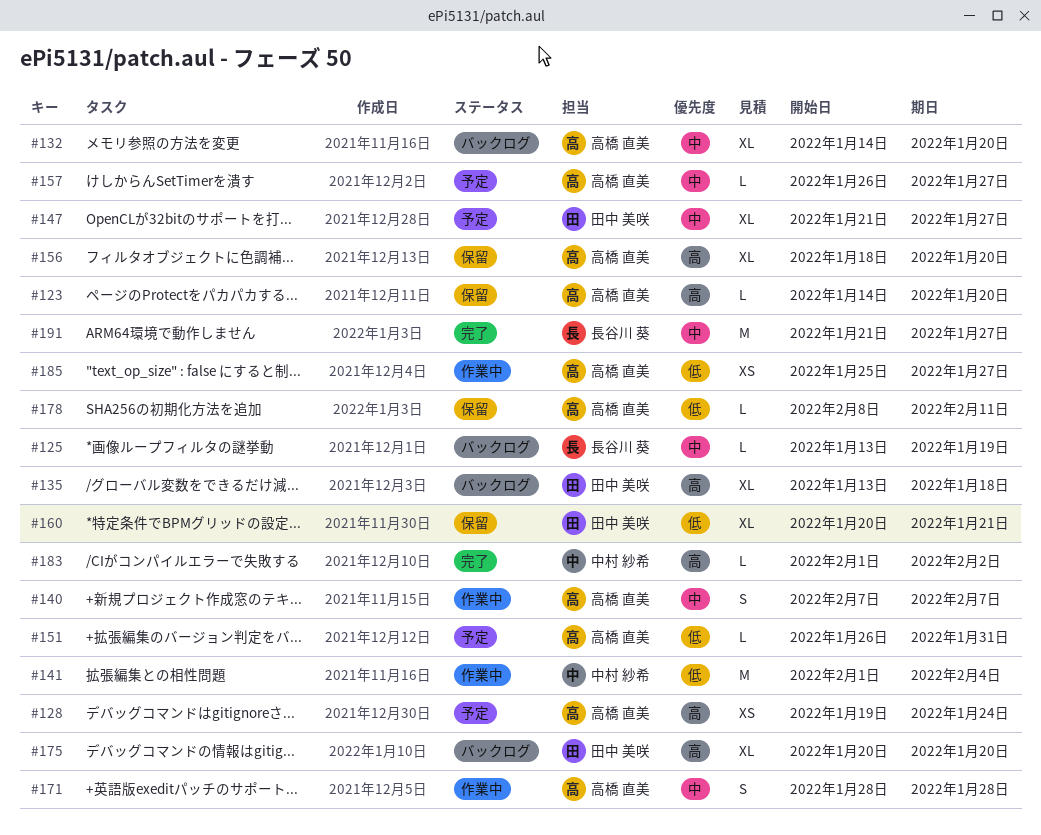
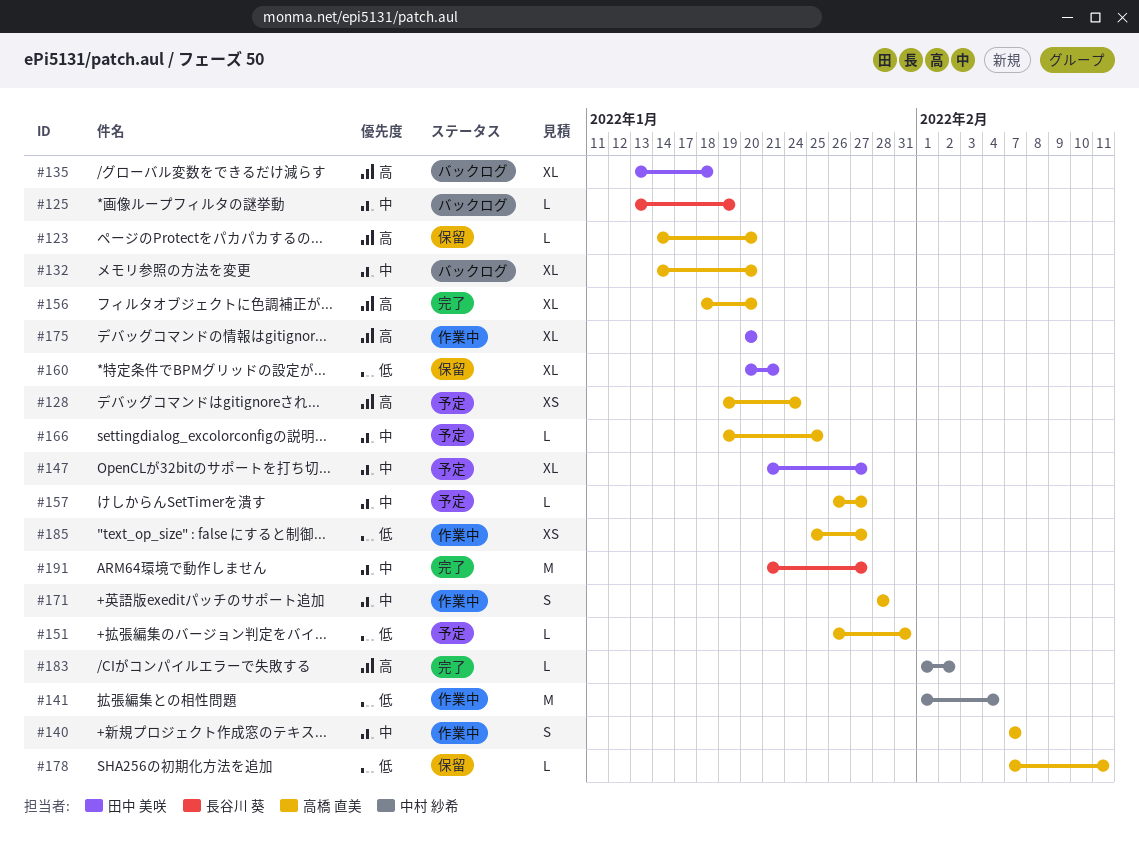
#156, status: 保留 -> 完了
#166: none -> present
#175, status: バックログ -> 作業中
#178, start: Feb 8 -> Feb 7

